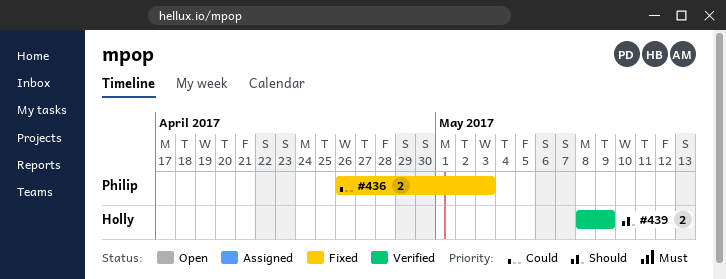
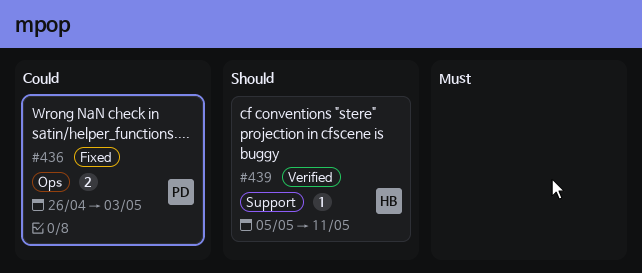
#439, estimate: 2 -> 1
#439, start: May 8 -> May 5
#439, due: May 9 -> May 11

